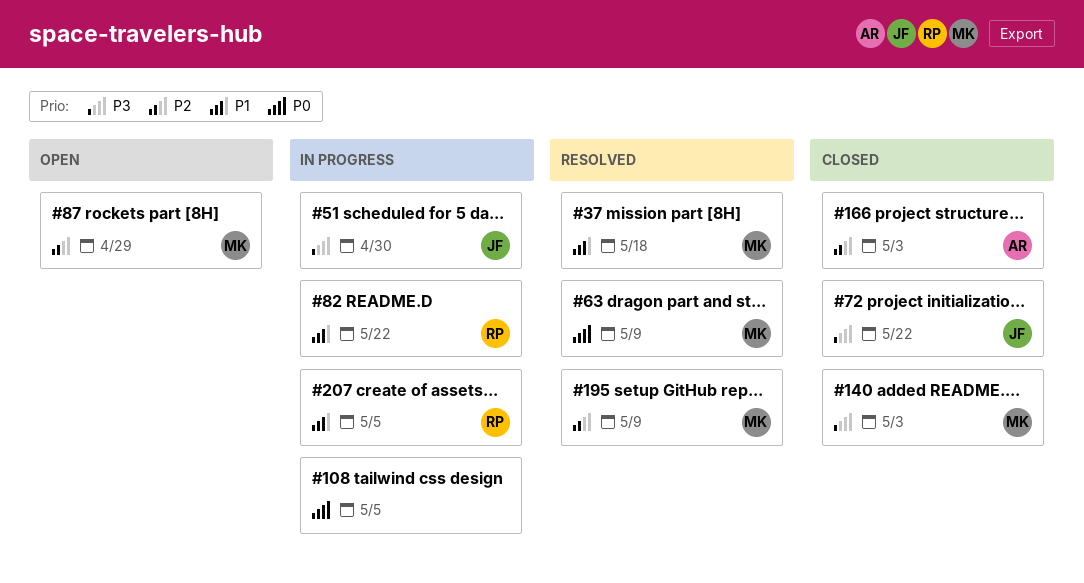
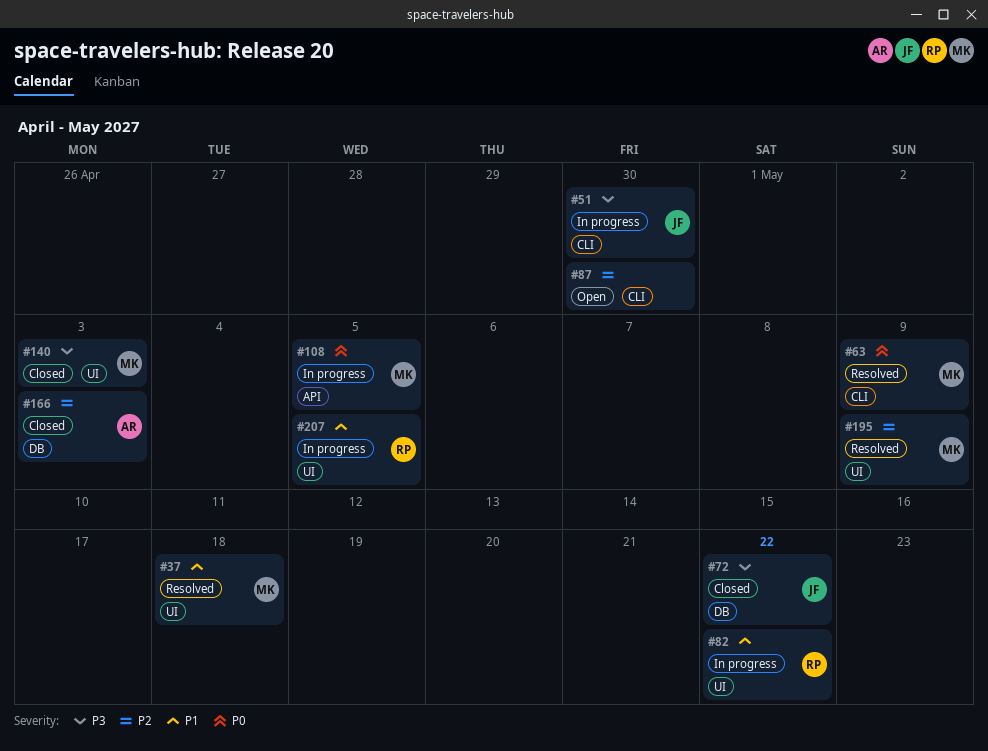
#87, owner: MK -> none
#87, due: Apr 29 -> Apr 30
#108, owner: none -> MK

